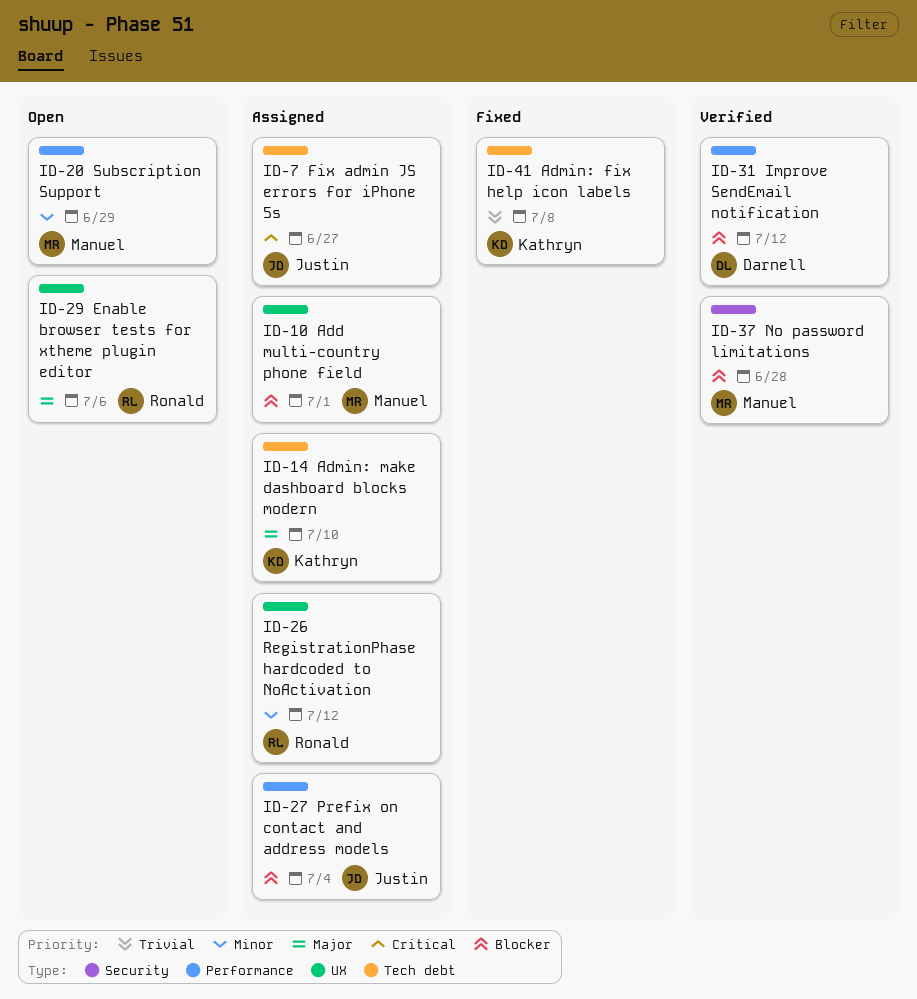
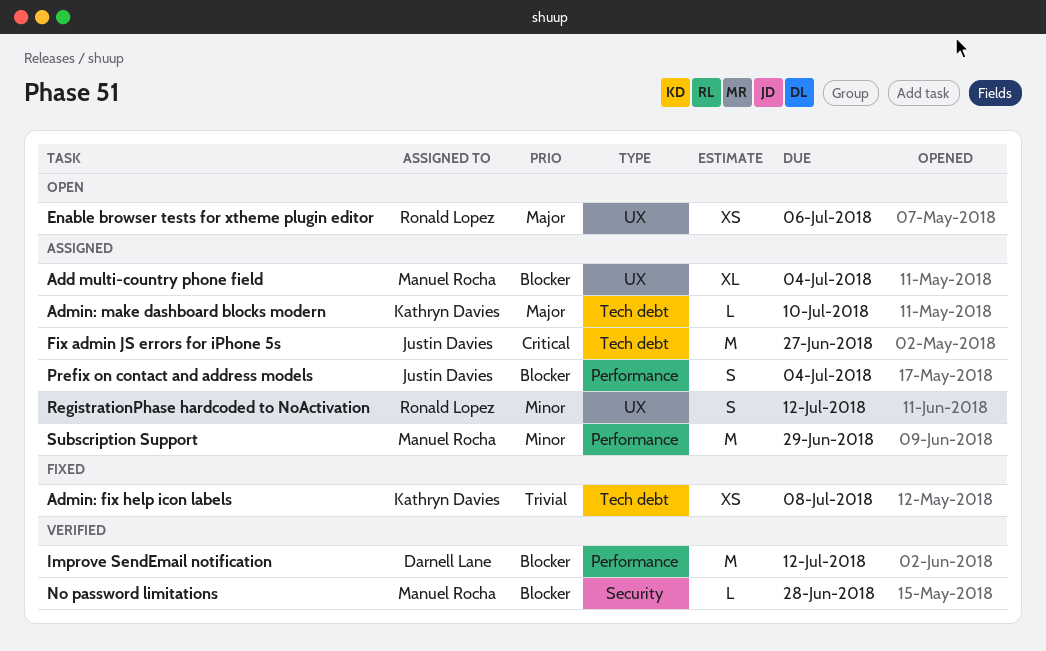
Add multi-country phone field, due: Jul 1 -> Jul 4
Subscription Support, status: Open -> Assigned

